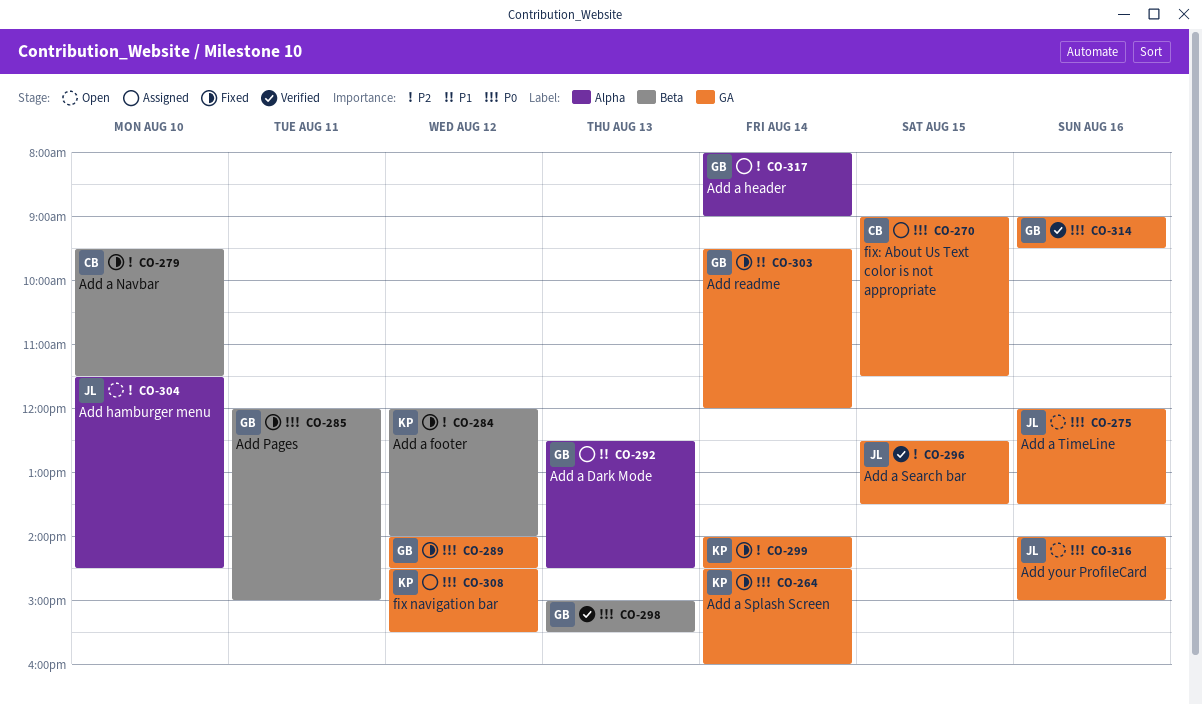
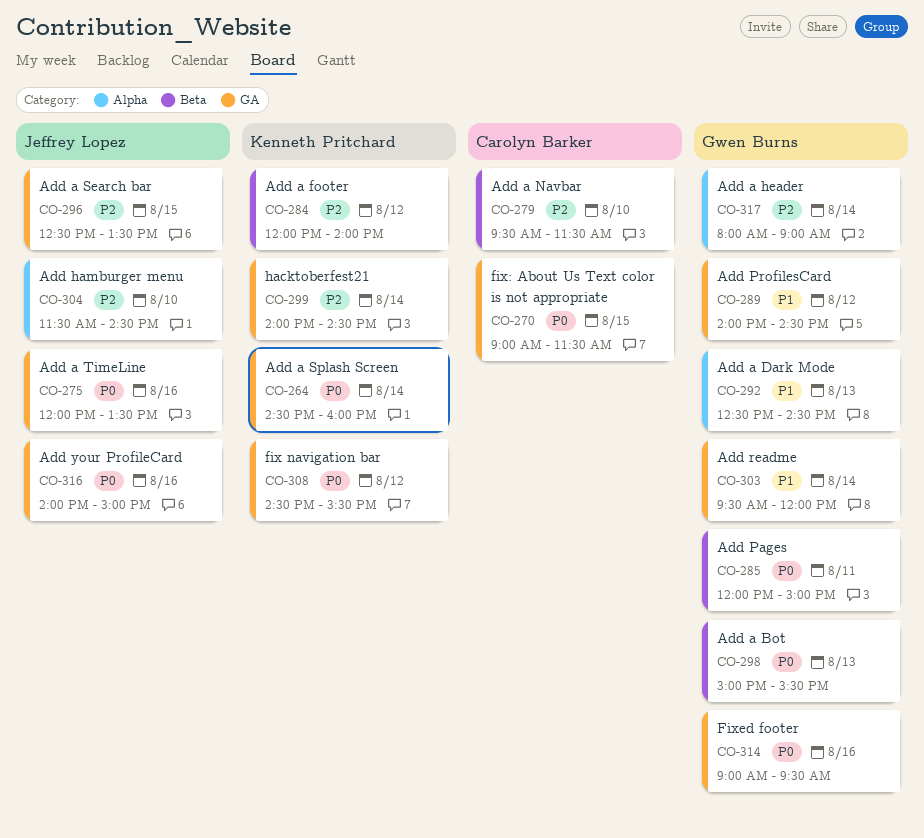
CO-289, priority: P0 -> P1

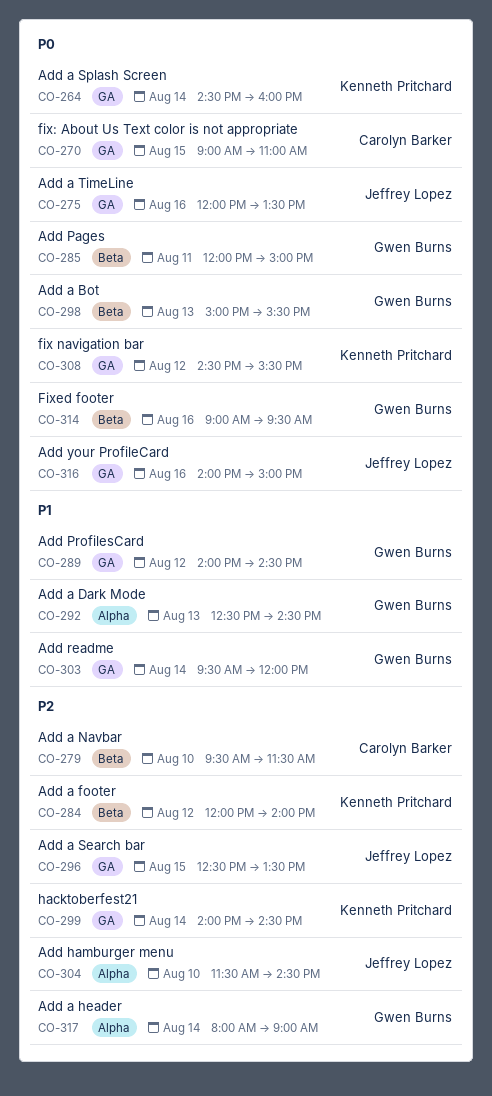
CO-270, ends: 11:30 -> 11:00
CO-314, label: GA -> Beta

